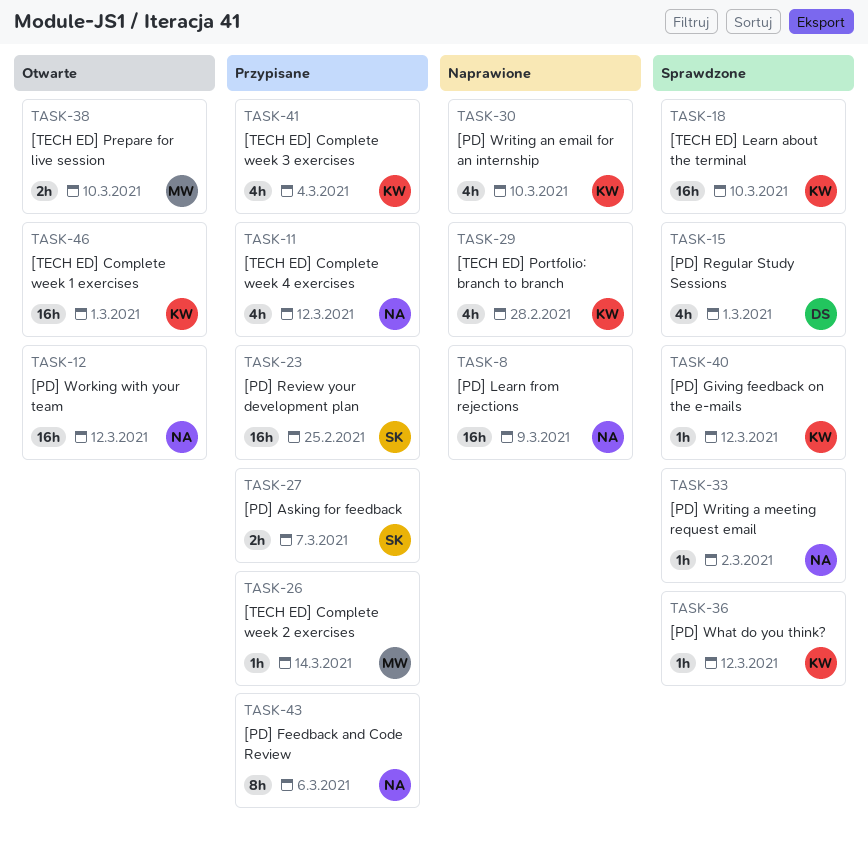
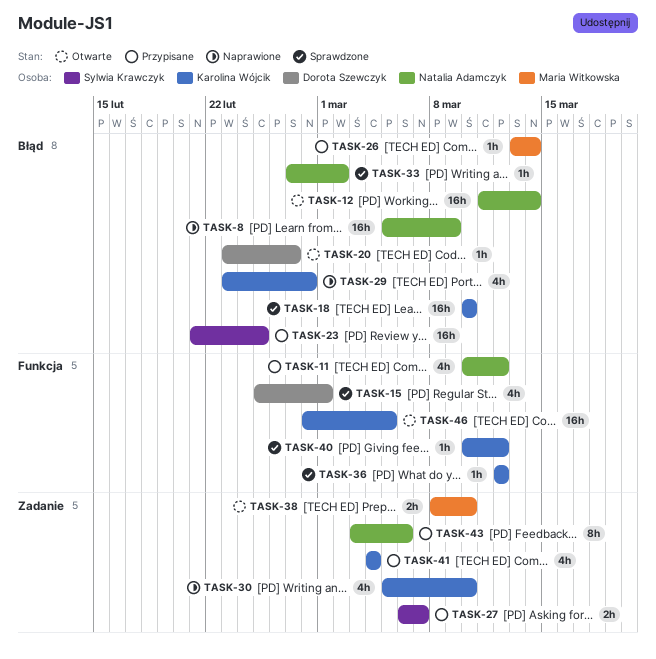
TASK-12, due: Mar 12 -> Mar 14
TASK-20: none -> present
TASK-46, due: Mar 1 -> Mar 5

